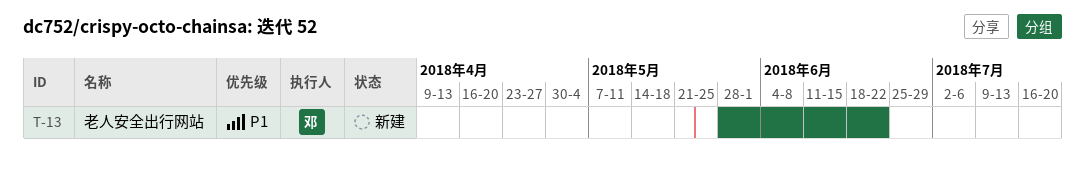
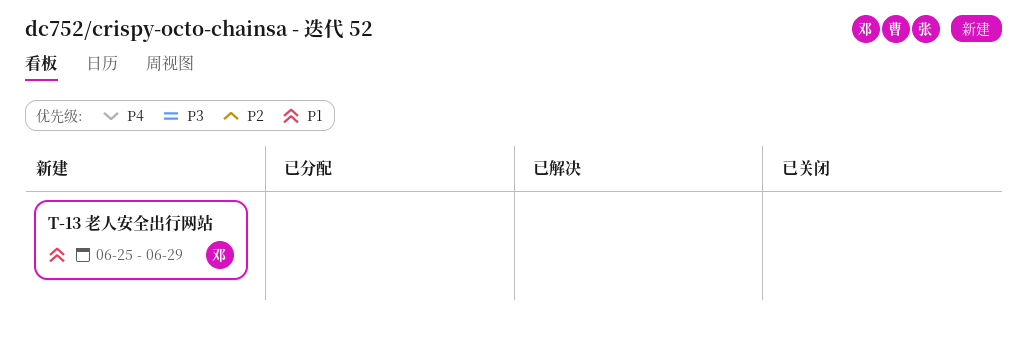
T-13, start: May 28 -> Jun 25
T-13, due: Jun 22 -> Jun 29

